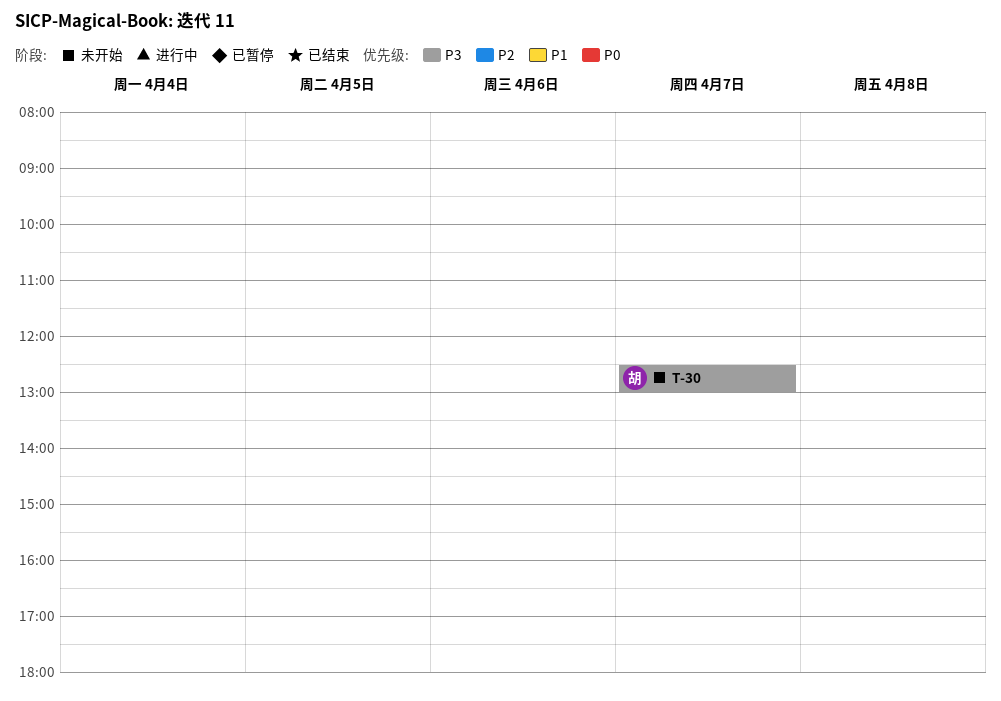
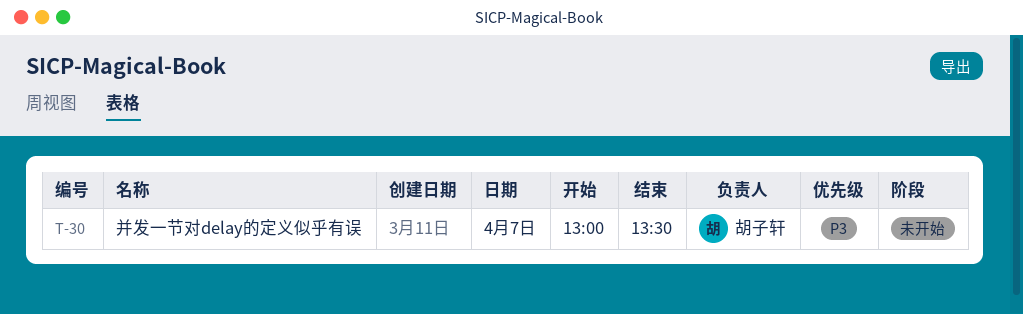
T-30, begins: 12:30 -> 13:00
T-30, ends: 13:00 -> 13:30

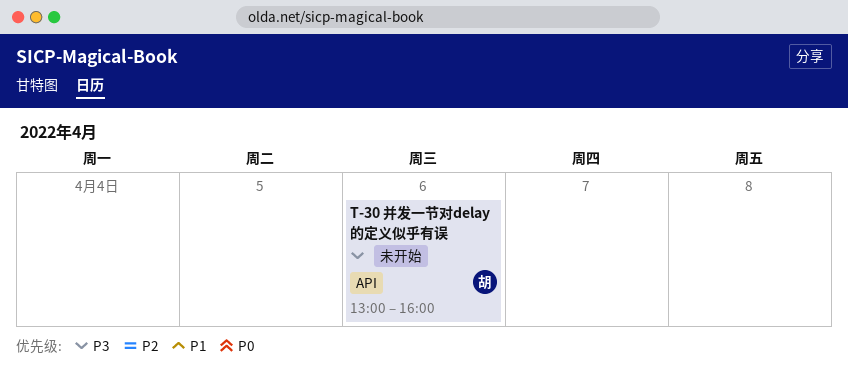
T-30, day: Apr 7 -> Apr 6
T-30, ends: 13:30 -> 16:00

